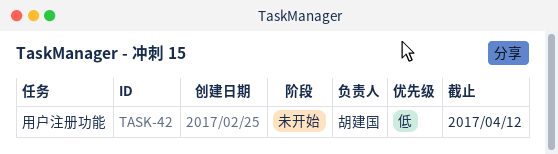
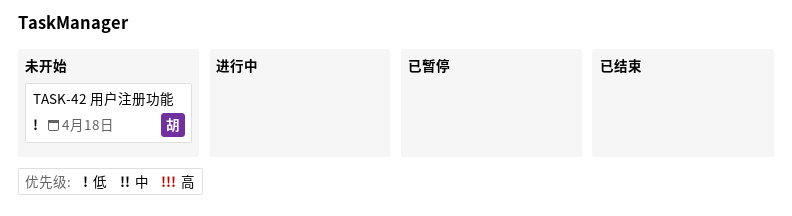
TASK-42, due: Apr 12 -> Apr 18

